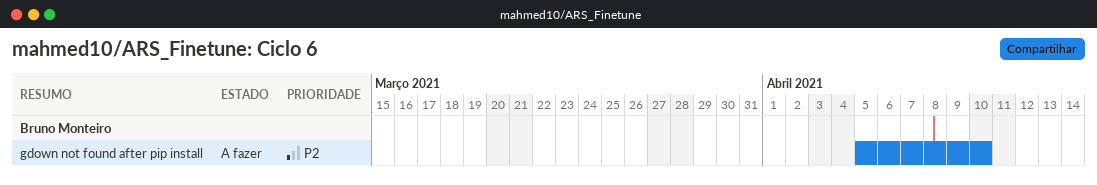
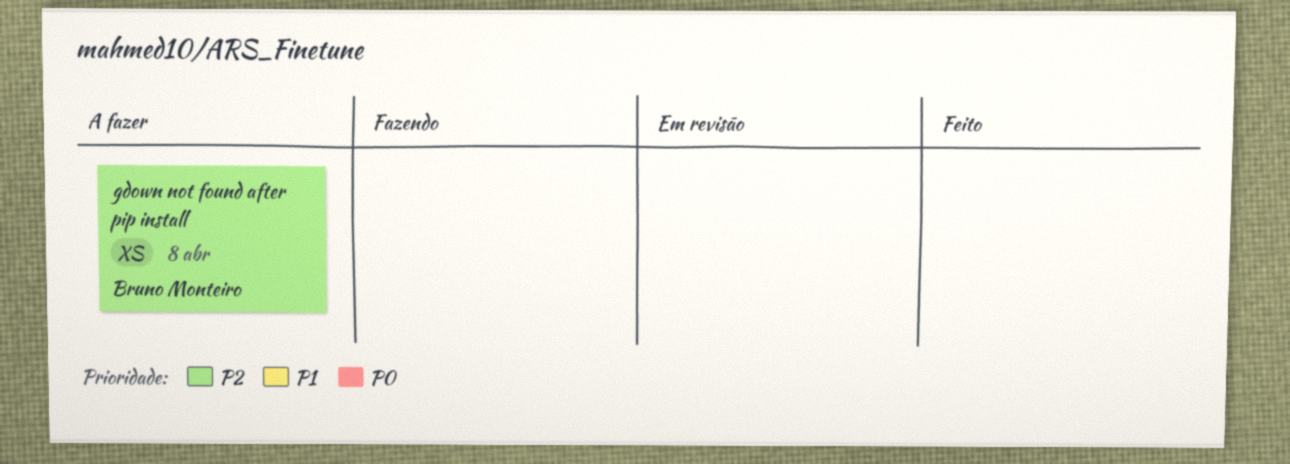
gdown not found after pip install, due: Apr 10 -> Apr 8

